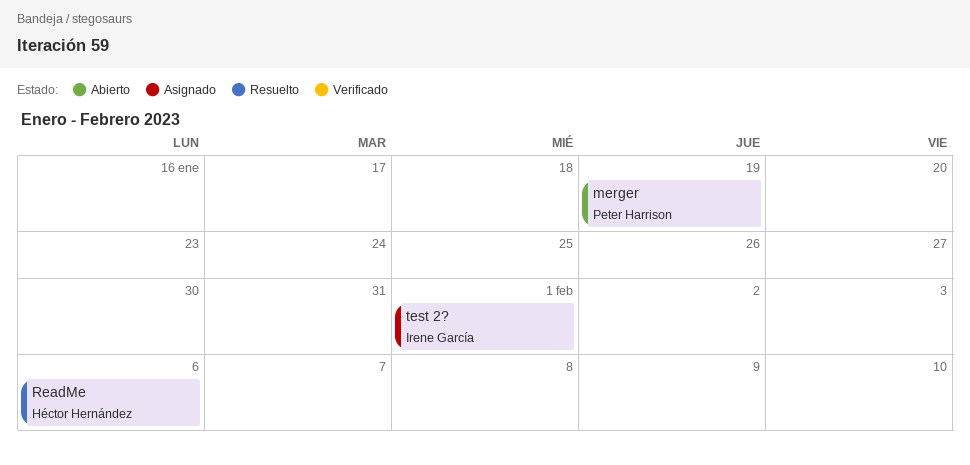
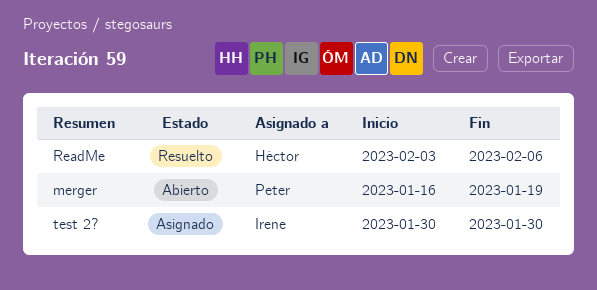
test 2?, due: Feb 1 -> Jan 30

